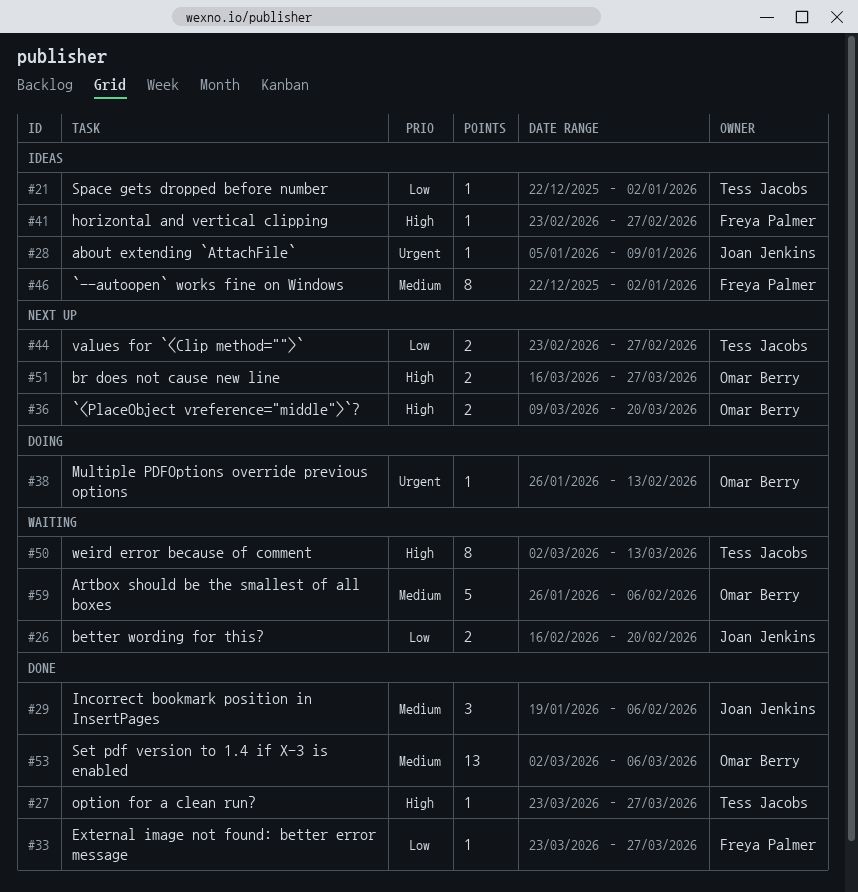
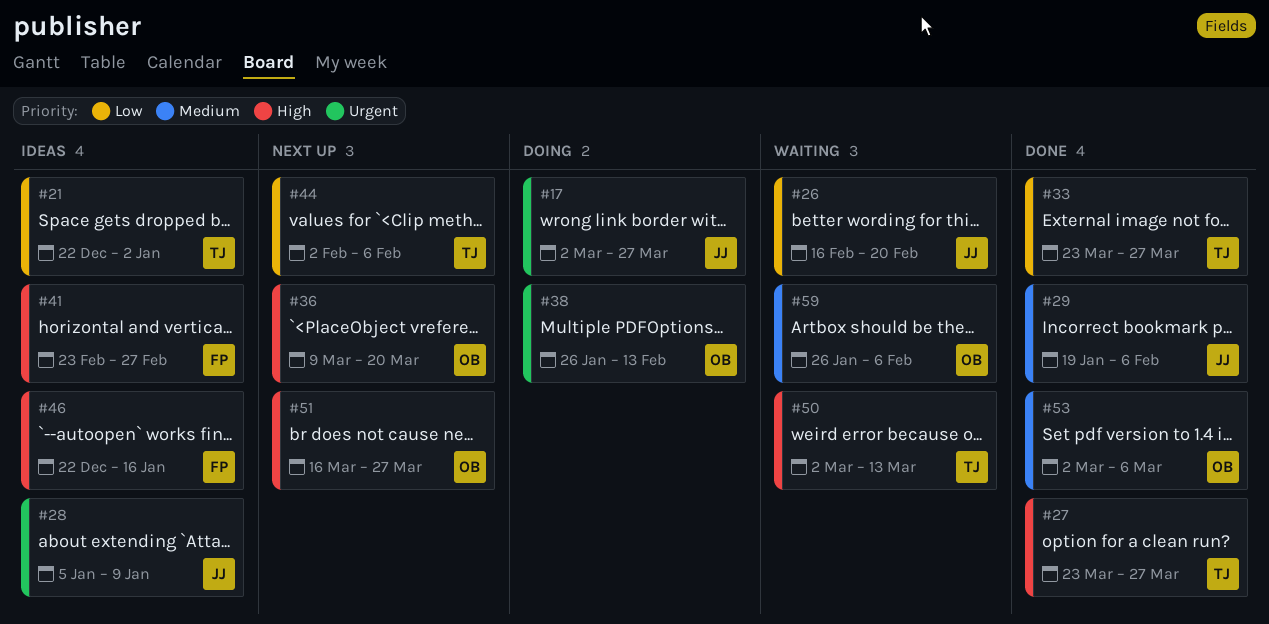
#17: none -> present
#33, owner: Freya Palmer -> Tess Jacobs
#44, start: Feb 23 -> Feb 2
#44, due: Feb 27 -> Feb 6
#46, priority: Medium -> High
#46, due: Jan 2 -> Jan 16

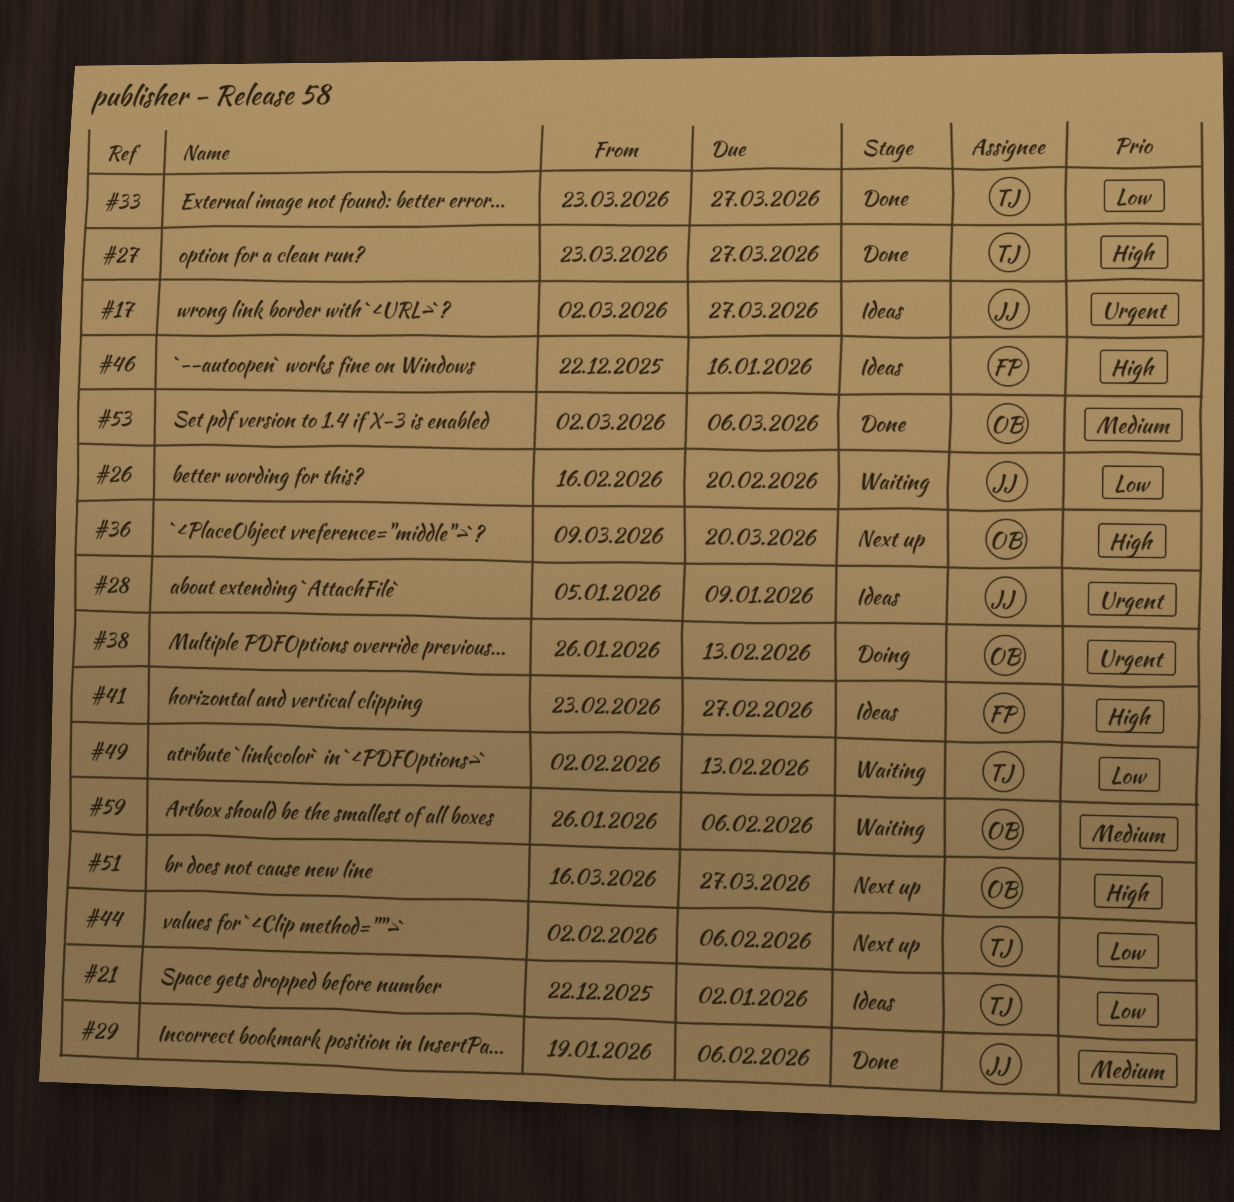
#17, status: Doing -> Ideas
#49: none -> present
#50: present -> none

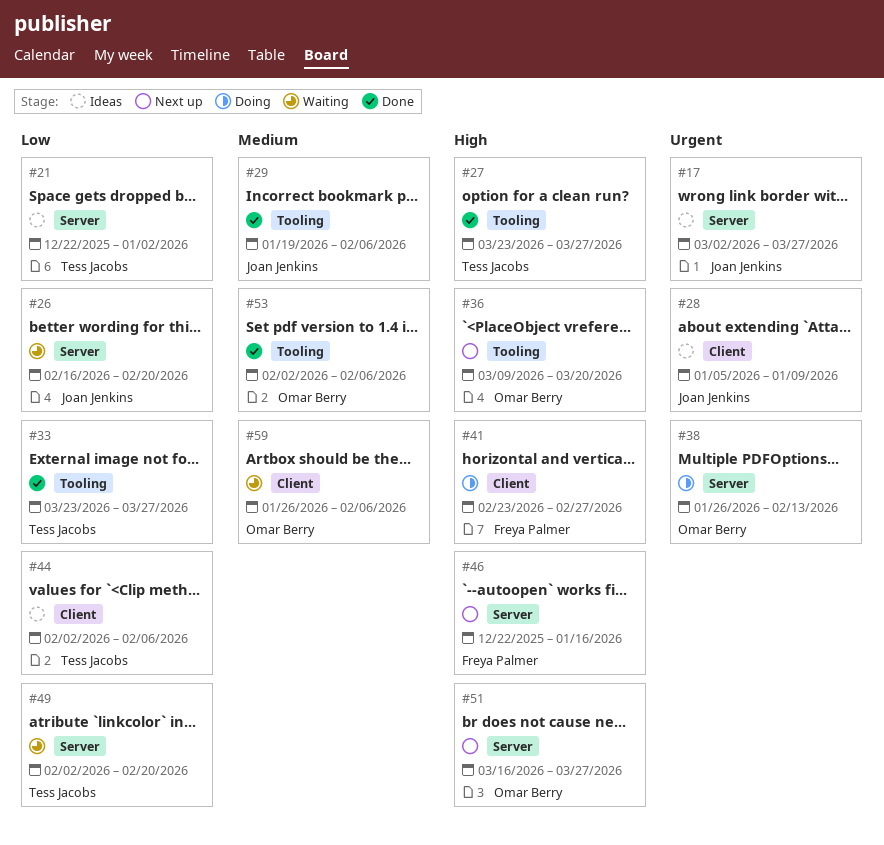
#41, status: Ideas -> Doing
#44, status: Next up -> Ideas
#46, status: Ideas -> Next up
#49, due: Feb 13 -> Feb 20
#53, start: Mar 2 -> Feb 2
#53, due: Mar 6 -> Feb 6

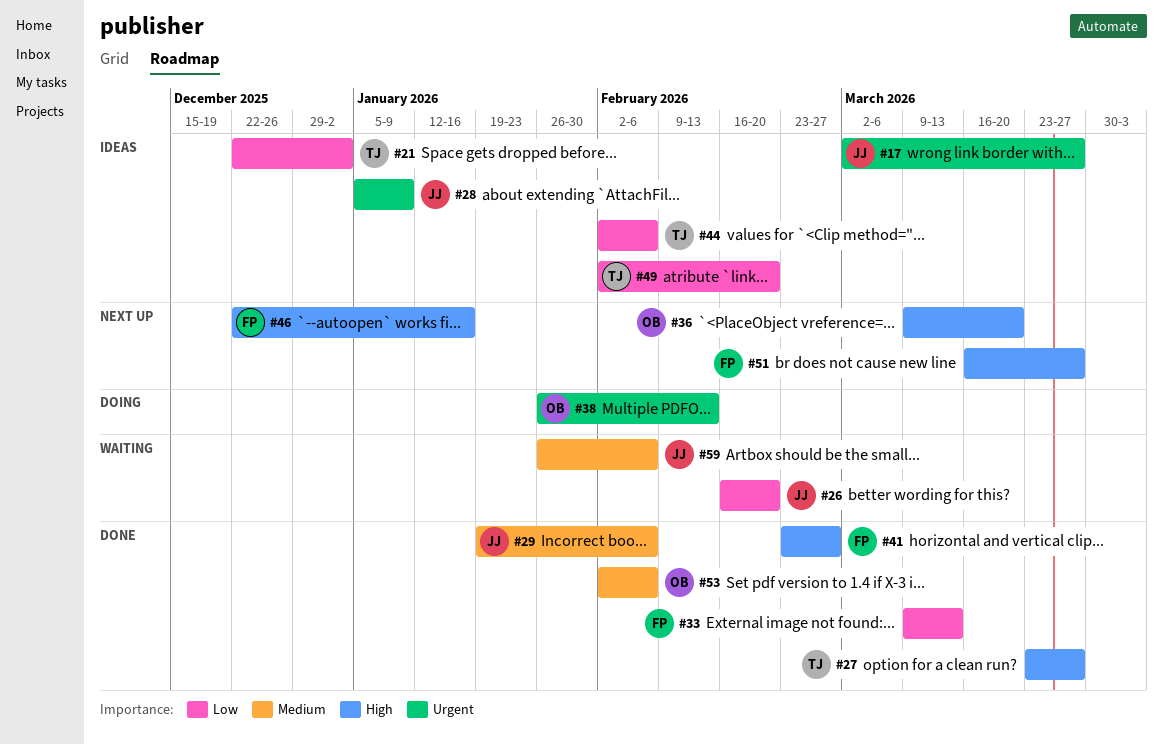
#33, owner: Tess Jacobs -> Freya Palmer
#33, start: Mar 23 -> Mar 9
#33, due: Mar 27 -> Mar 13
#41, status: Doing -> Done
#49, status: Waiting -> Ideas
#51, owner: Omar Berry -> Freya Palmer
#59, owner: Omar Berry -> Joan Jenkins

